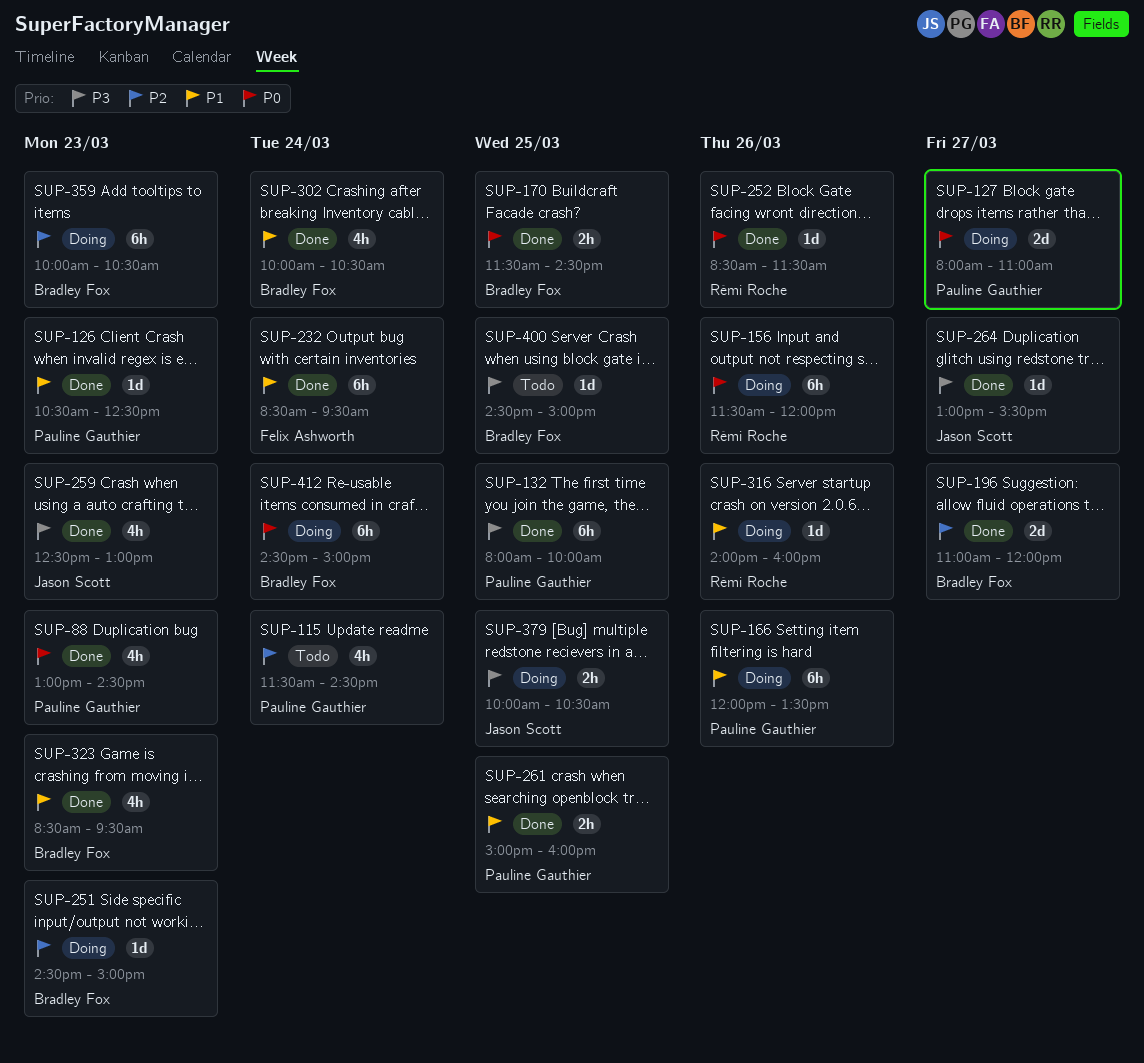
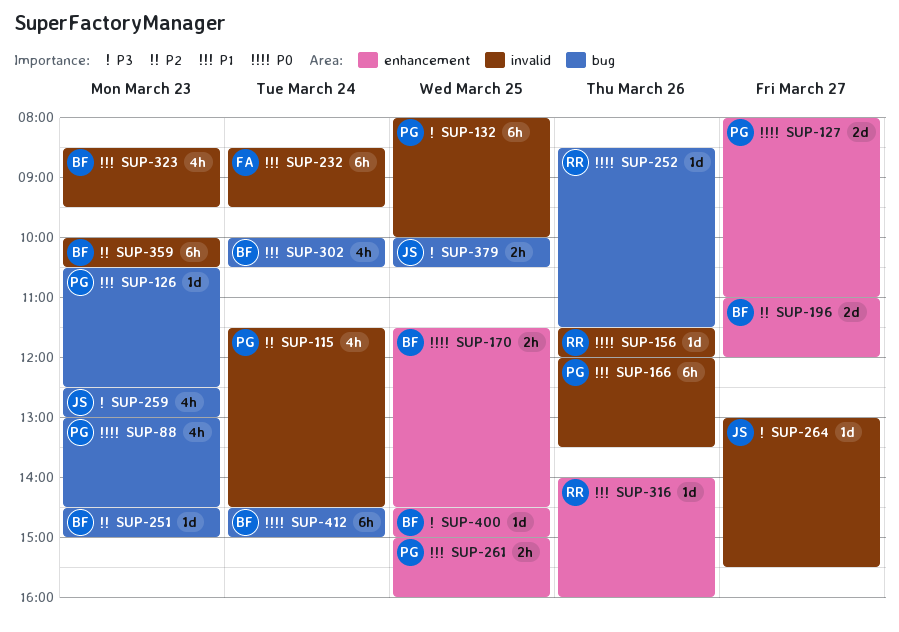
SUP-156, estimate: 6h -> 1d

